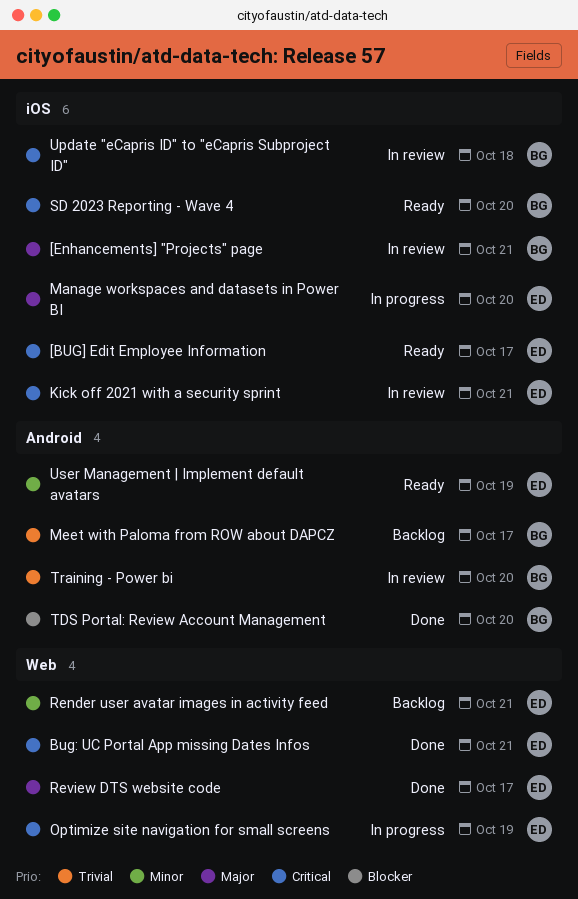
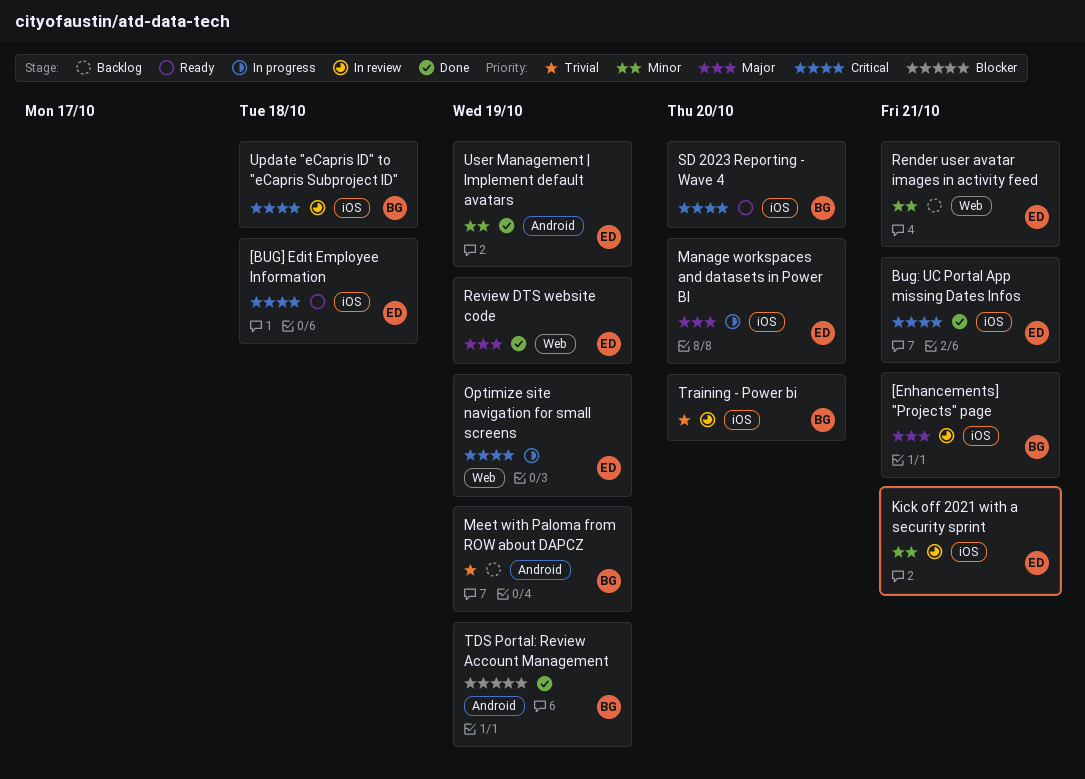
[BUG] Edit Employee Information, due: Oct 17 -> Oct 18
Bug: UC Portal App missing Dates Infos, label: Web -> iOS
Kick off 2021 with a security sprint, priority: Critical -> Minor
Meet with Paloma from ROW about DAPCZ, due: Oct 17 -> Oct 19
Review DTS website code, due: Oct 17 -> Oct 19
TDS Portal: Review Account Management, due: Oct 20 -> Oct 19
Training - Power bi, label: Android -> iOS
User Management | Implement default avatars, status: Ready -> Done

